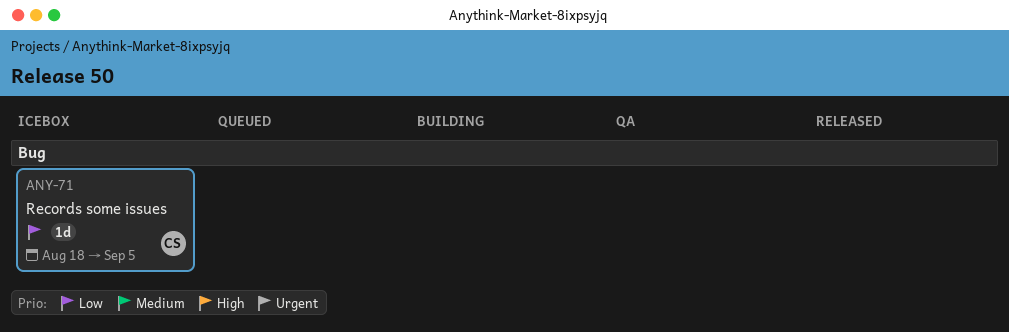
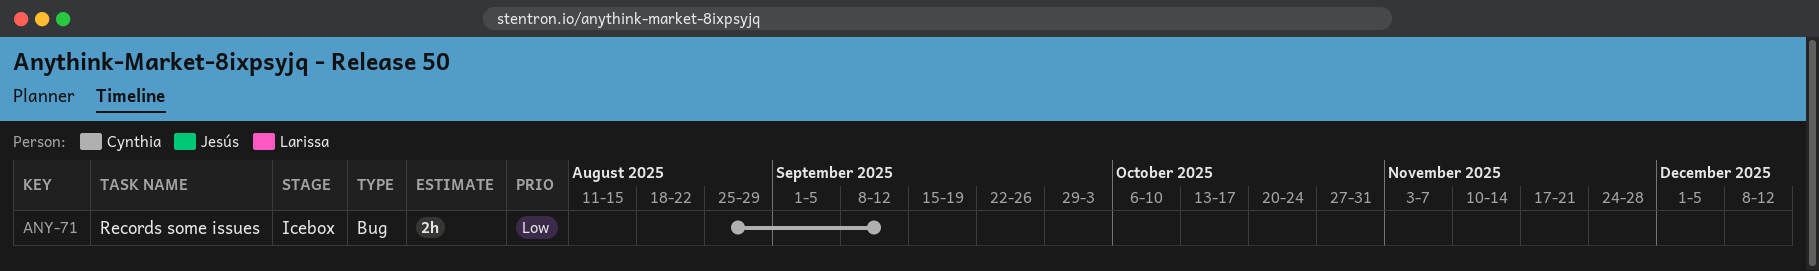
ANY-71, estimate: 1d -> 2h
ANY-71, start: Aug 18 -> Aug 25
ANY-71, due: Sep 5 -> Sep 12

